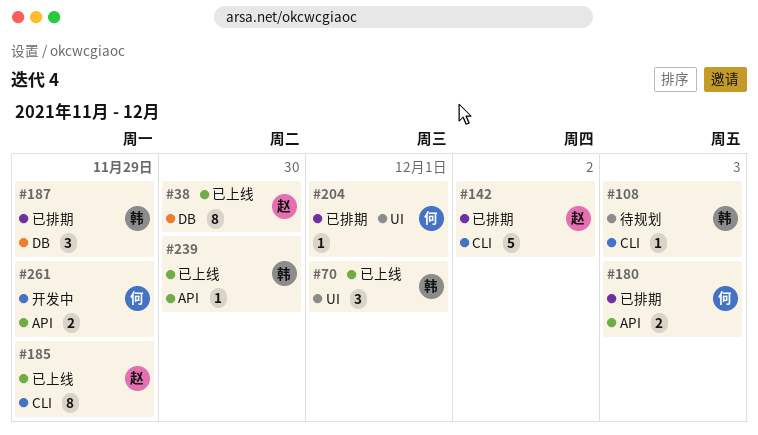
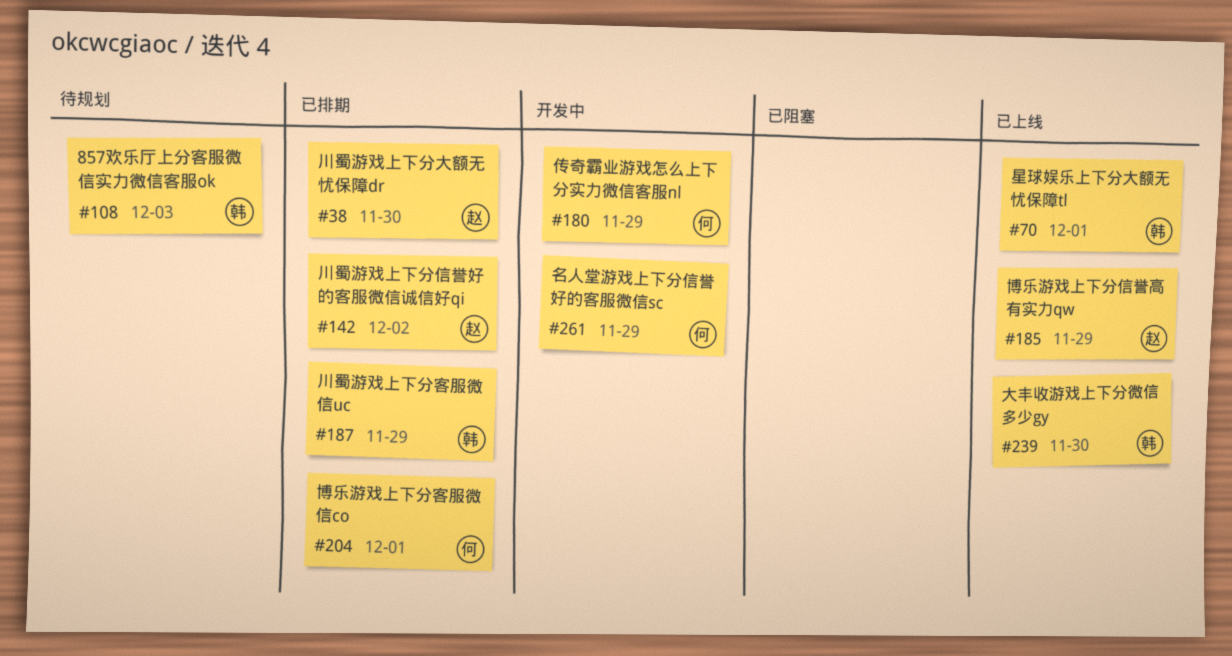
#38, status: 已上线 -> 已排期
#180, status: 已排期 -> 开发中
#180, due: Dec 3 -> Nov 29

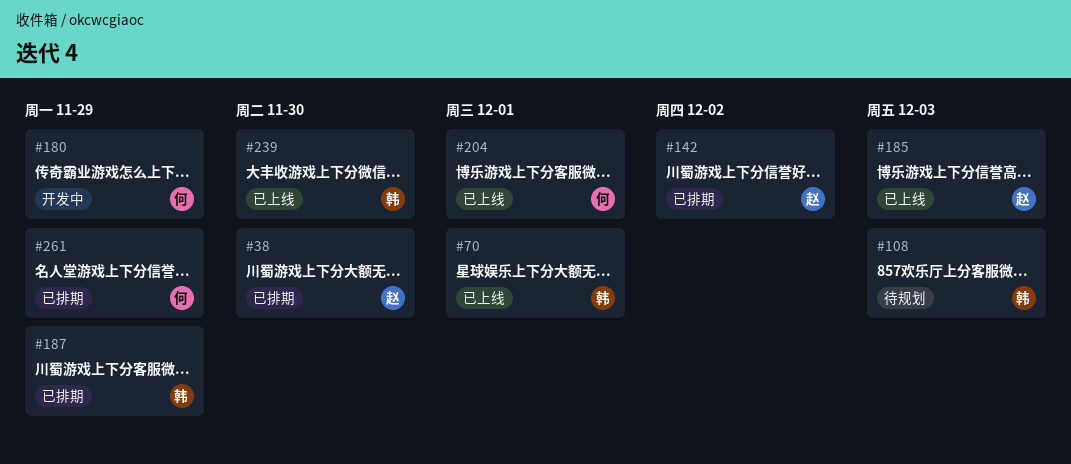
#185, due: Nov 29 -> Dec 3
#204, status: 已排期 -> 已上线
#261, status: 开发中 -> 已排期

